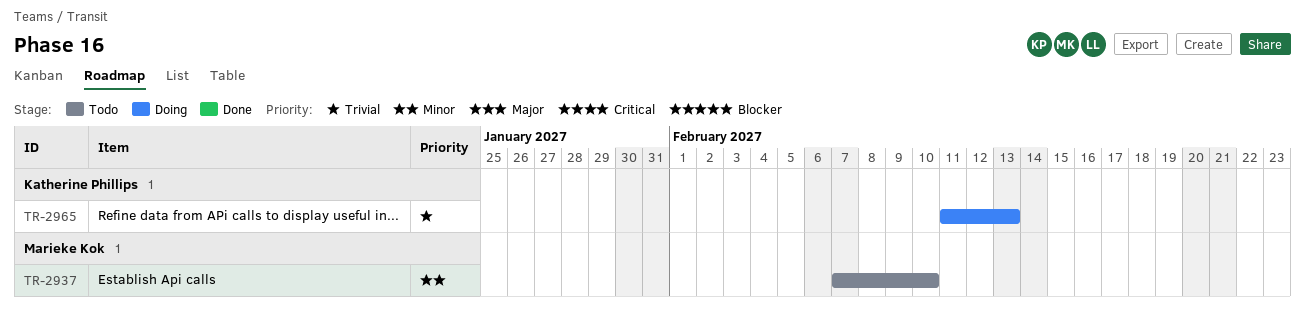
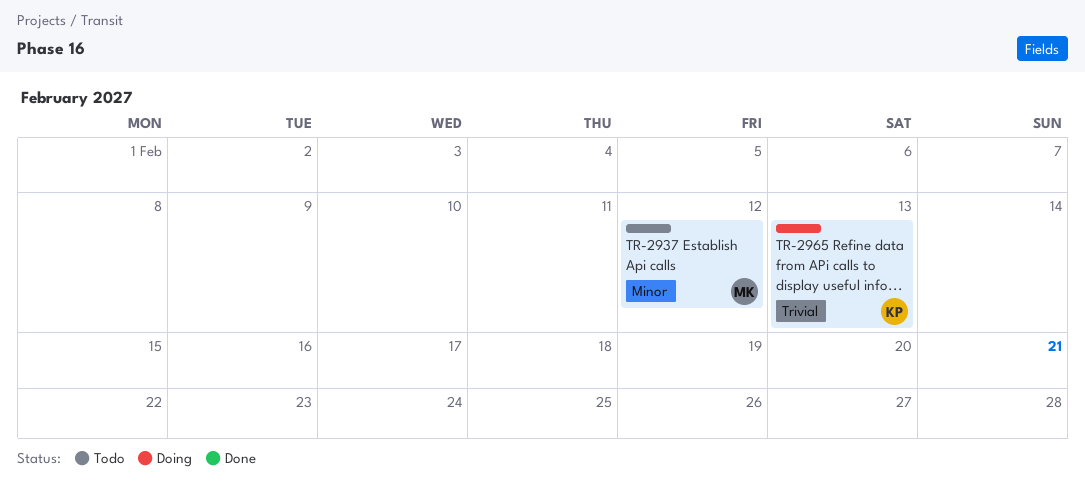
TR-2937, due: Feb 10 -> Feb 12

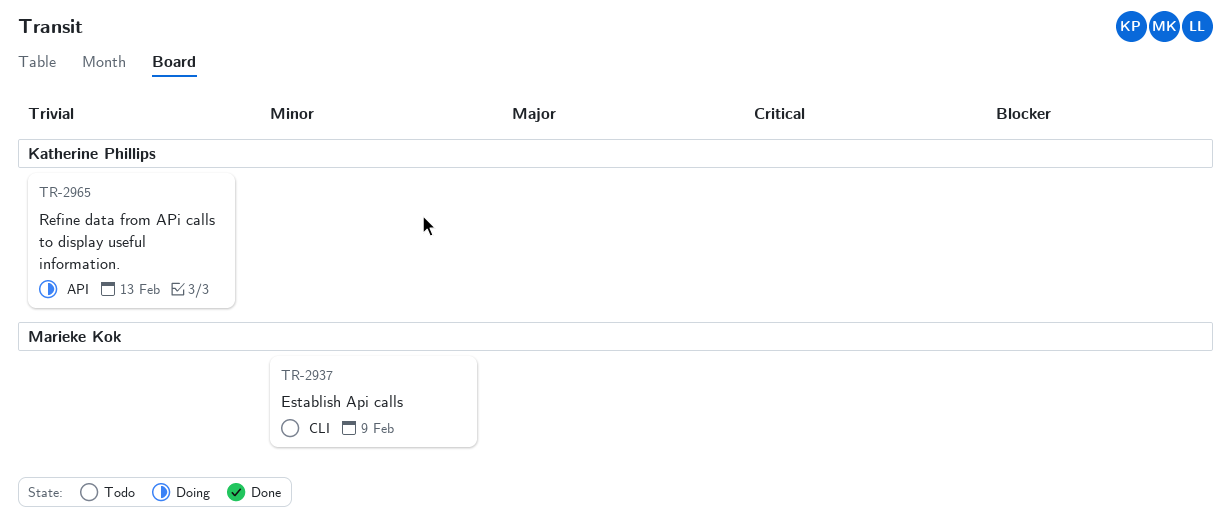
TR-2937, due: Feb 12 -> Feb 9

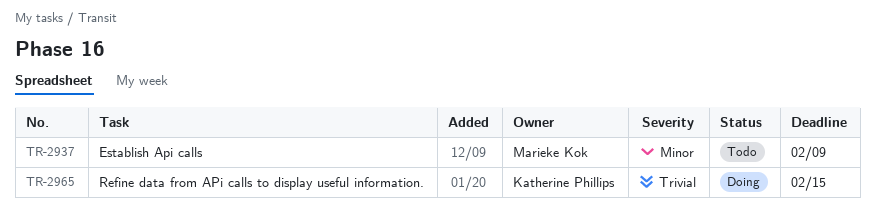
TR-2965, due: Feb 13 -> Feb 15

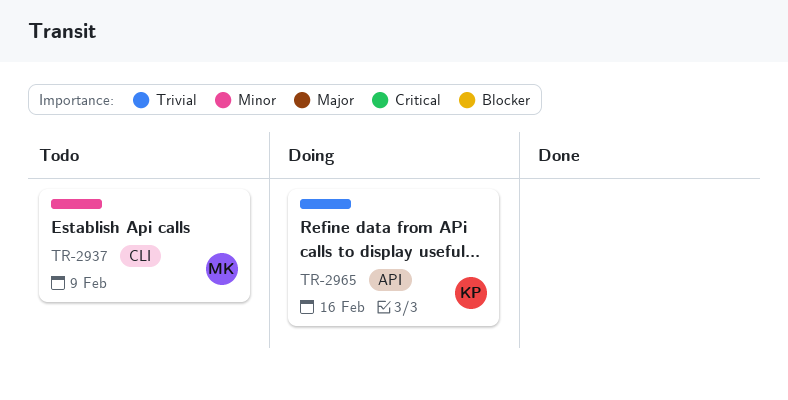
TR-2965, due: Feb 15 -> Feb 16

